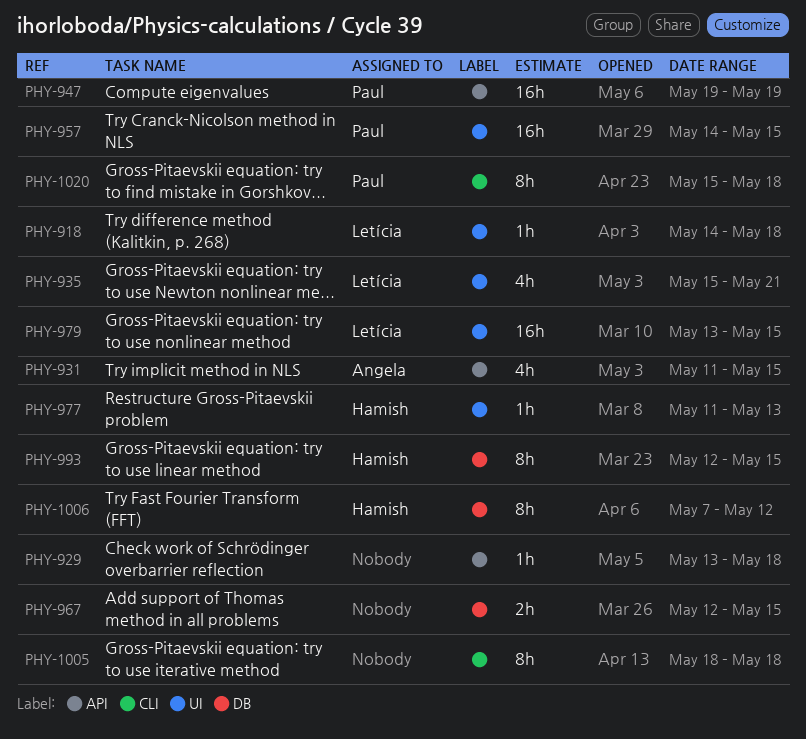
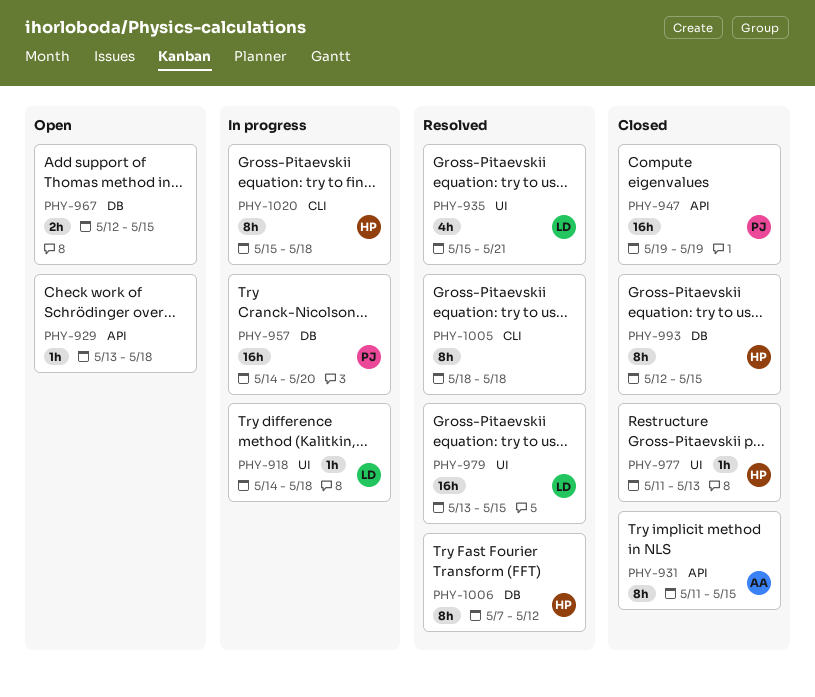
PHY-931, estimate: 4h -> 8h
PHY-957, label: UI -> DB
PHY-957, due: May 15 -> May 20
PHY-1020, owner: Paul -> Hamish

